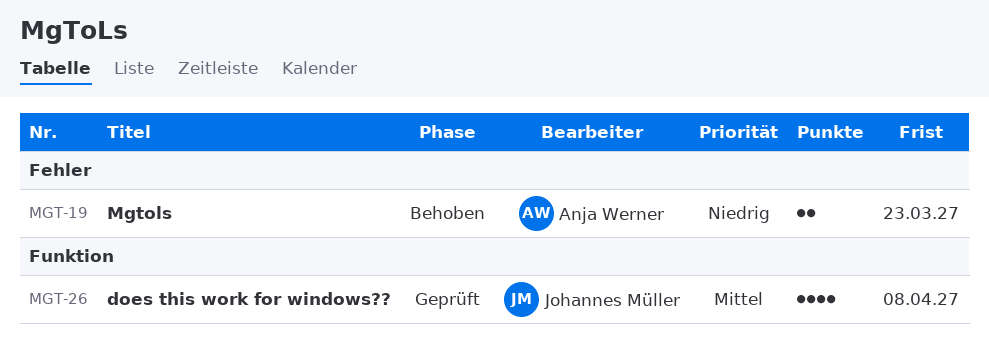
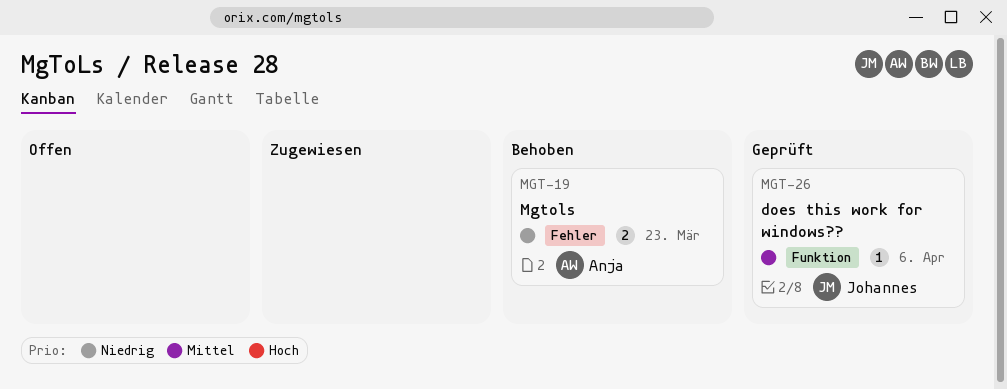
MGT-26, estimate: 4 -> 1
MGT-26, due: Apr 8 -> Apr 6

